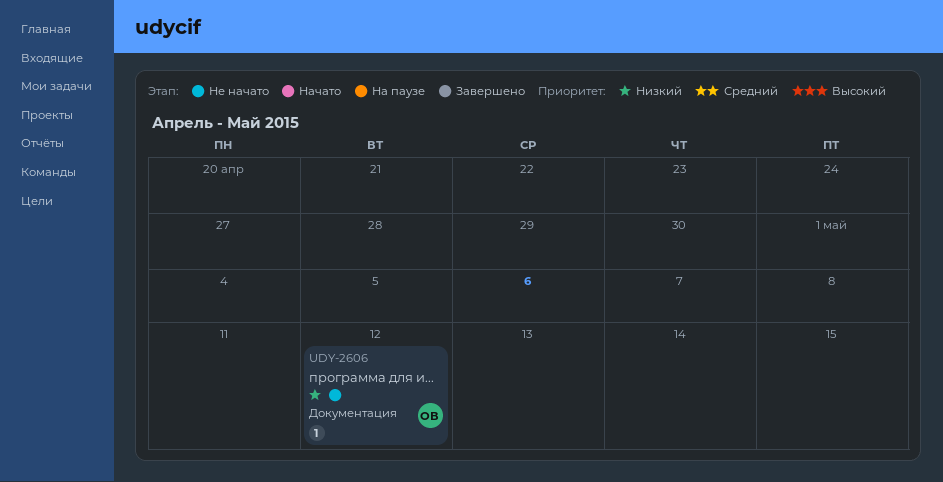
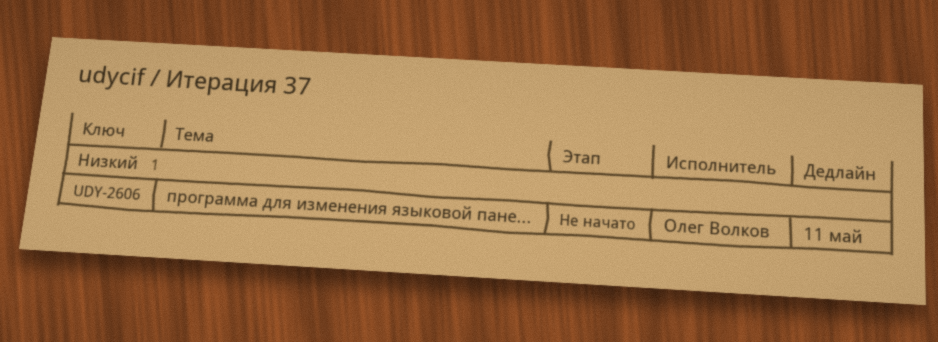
UDY-2606, due: May 12 -> May 11

